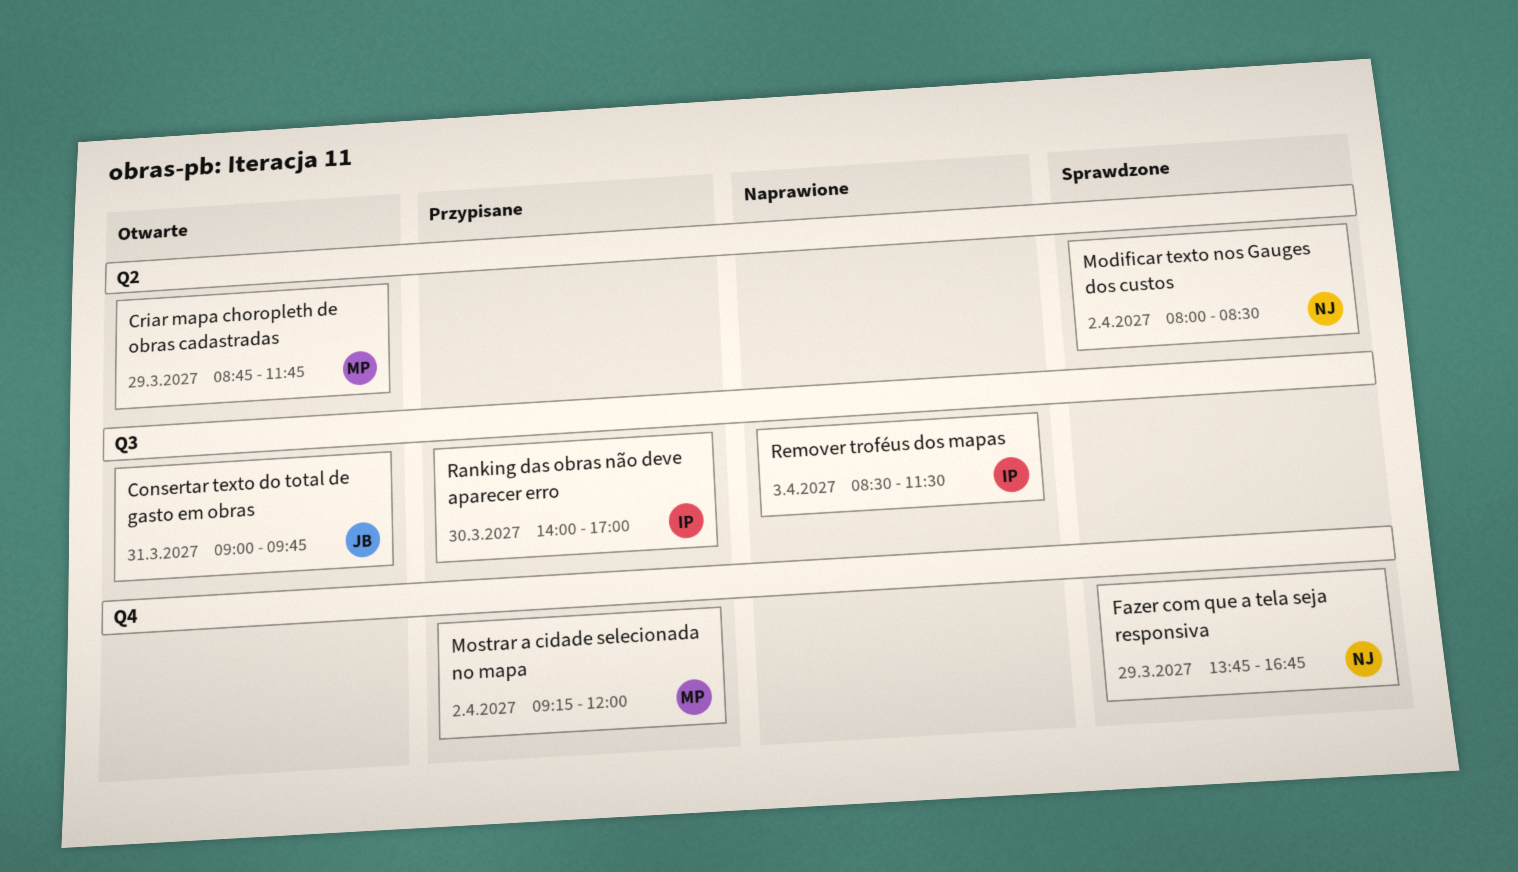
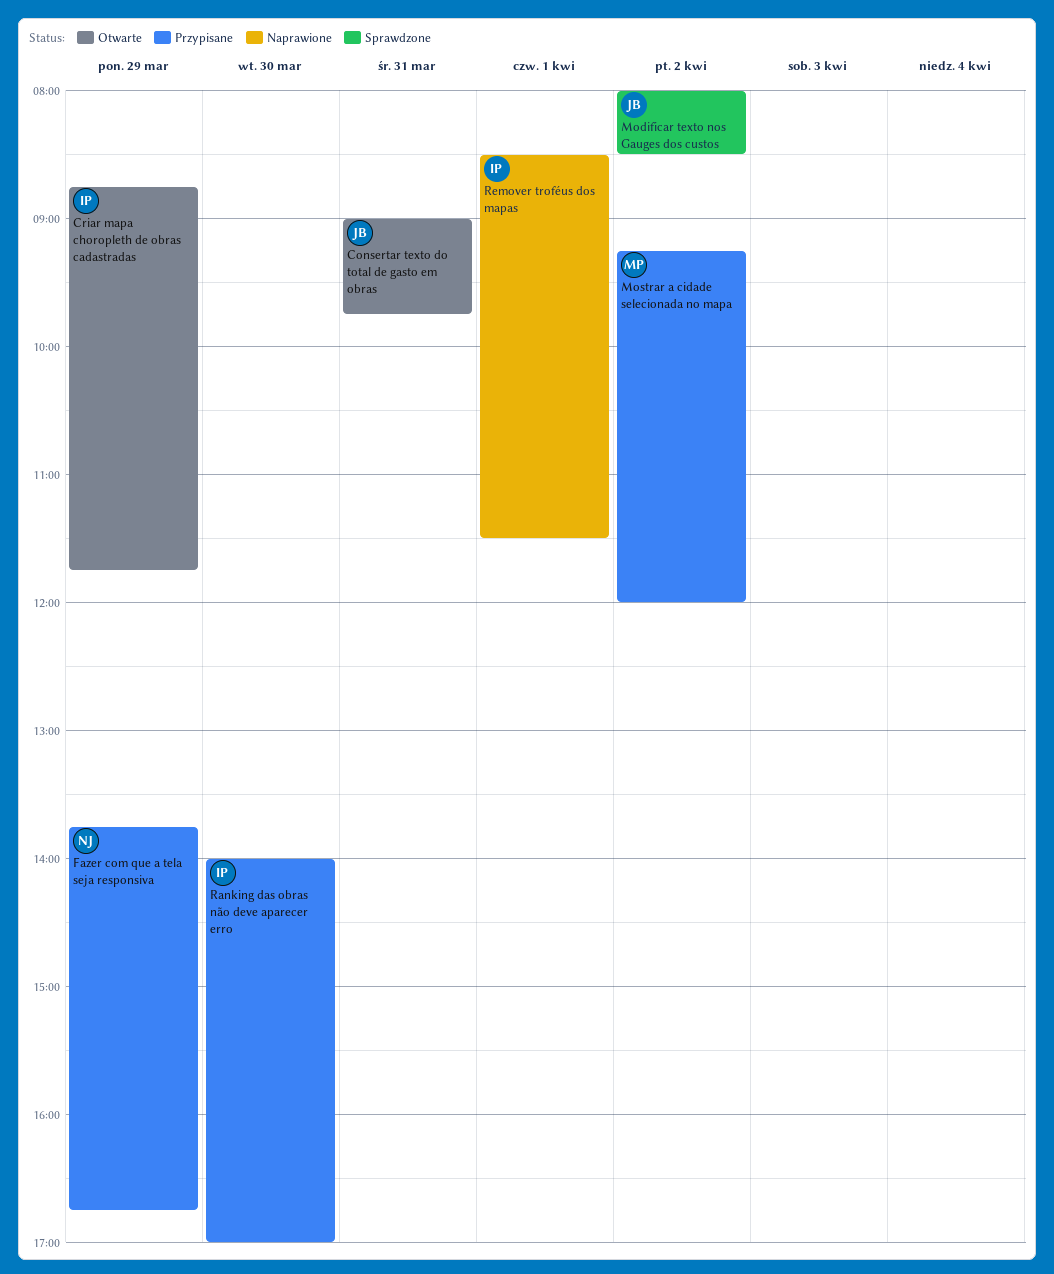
Criar mapa choropleth de obras cadastradas, owner: MP -> IP
Fazer com que a tela seja responsiva, status: Sprawdzone -> Przypisane
Modificar texto nos Gauges dos custos, owner: NJ -> JB
Remover troféus dos mapas, day: Apr 3 -> Apr 1

